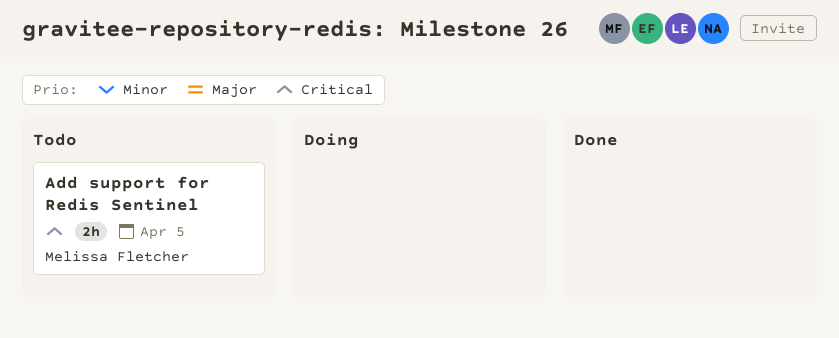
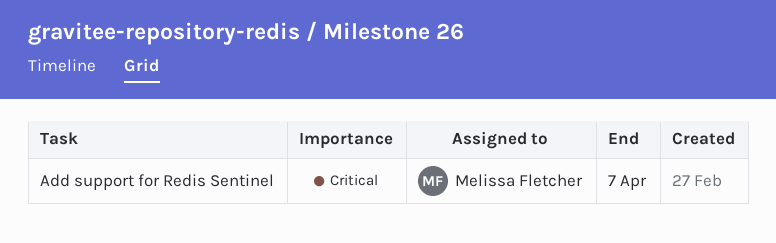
Add support for Redis Sentinel, due: Apr 5 -> Apr 7

